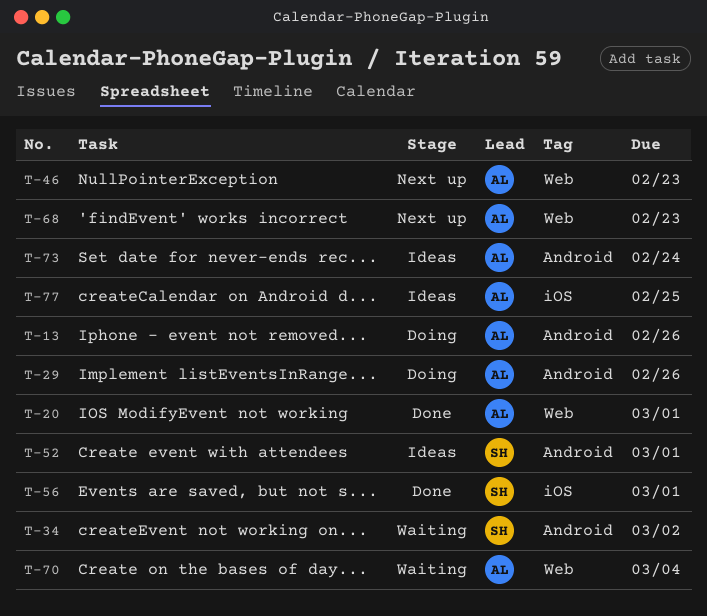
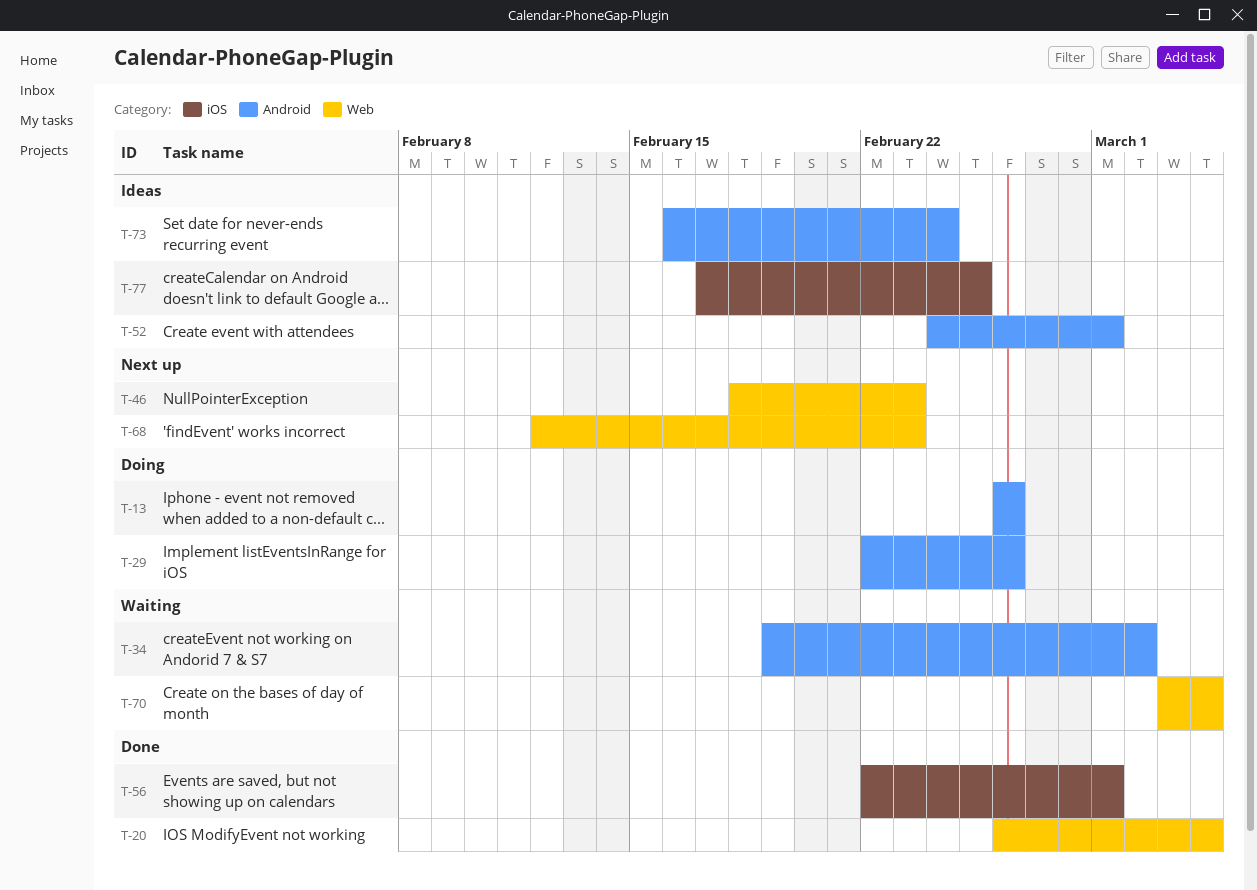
T-20, due: Mar 1 -> Mar 4

